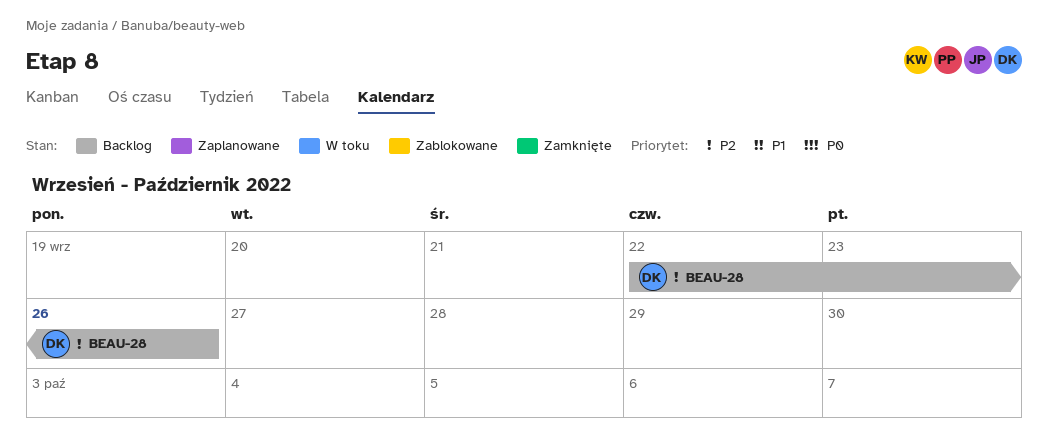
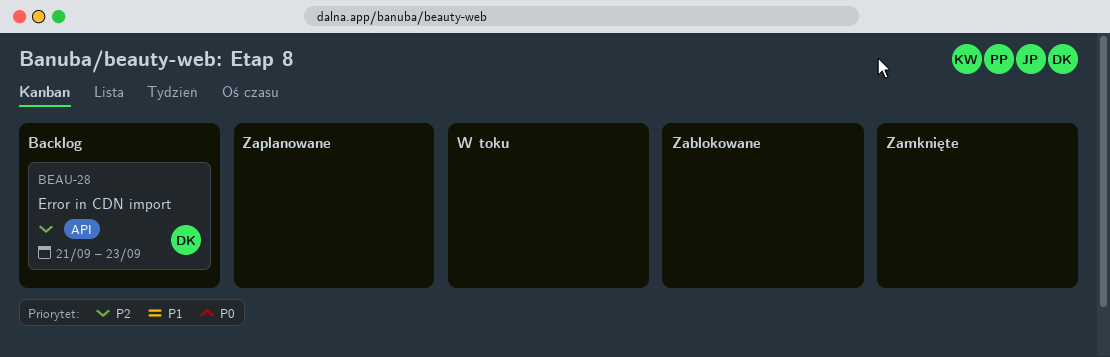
BEAU-28, start: Sep 22 -> Sep 21
BEAU-28, due: Sep 26 -> Sep 23

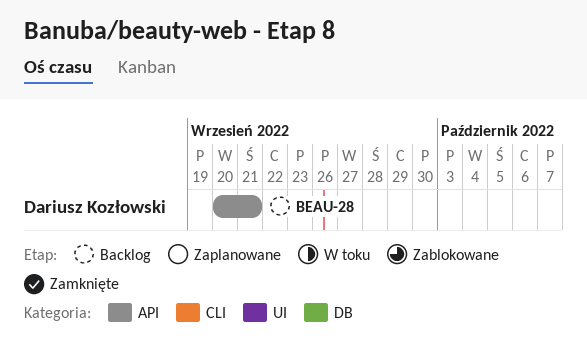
BEAU-28, start: Sep 21 -> Sep 20
BEAU-28, due: Sep 23 -> Sep 21

